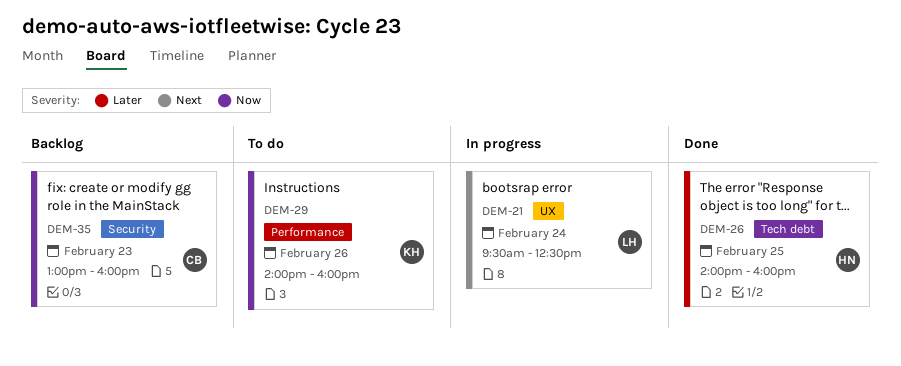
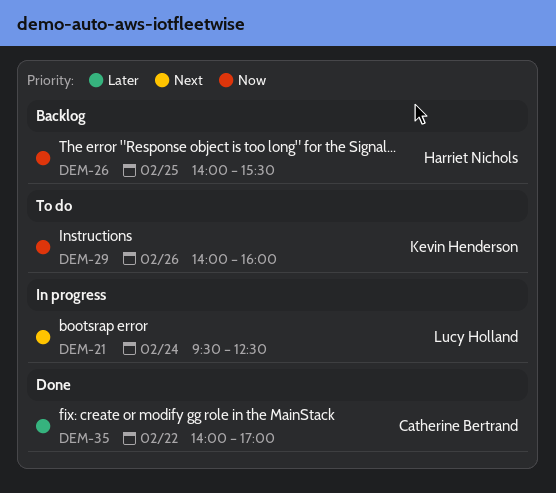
DEM-26, status: Done -> Backlog
DEM-26, priority: Later -> Now
DEM-26, ends: 16:00 -> 15:30
DEM-35, status: Backlog -> Done
DEM-35, priority: Now -> Later
DEM-35, day: Feb 23 -> Feb 22
DEM-35, begins: 13:00 -> 14:00
DEM-35, ends: 16:00 -> 17:00

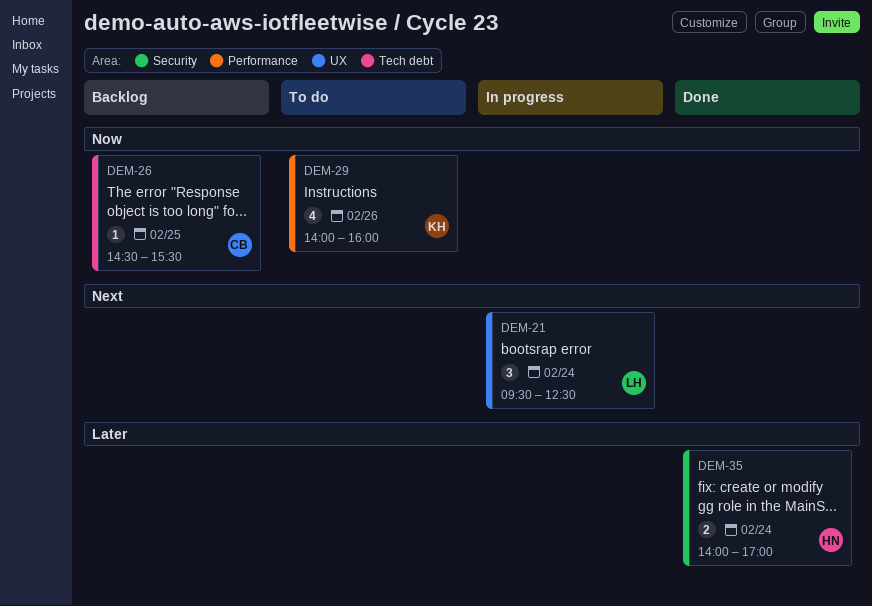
DEM-26, owner: Harriet Nichols -> Catherine Bertrand
DEM-26, begins: 14:00 -> 14:30
DEM-35, owner: Catherine Bertrand -> Harriet Nichols
DEM-35, day: Feb 22 -> Feb 24

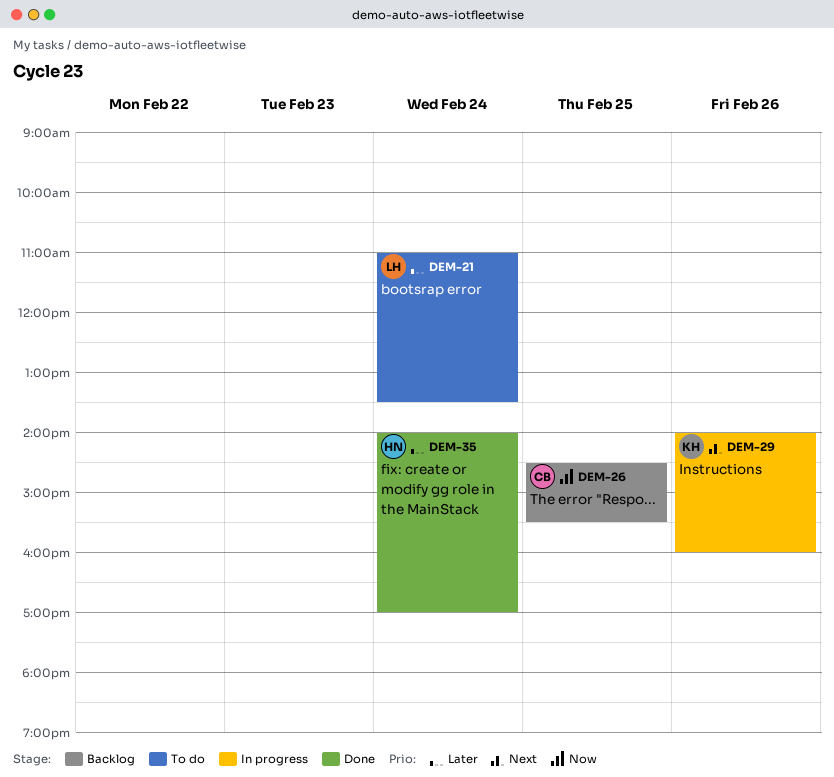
DEM-21, status: In progress -> To do
DEM-21, priority: Next -> Later
DEM-21, begins: 09:30 -> 11:00
DEM-21, ends: 12:30 -> 13:30
DEM-29, status: To do -> In progress
DEM-29, priority: Now -> Next

